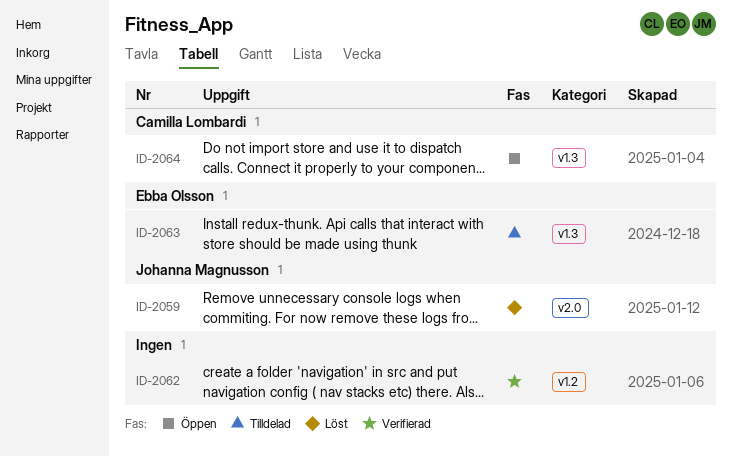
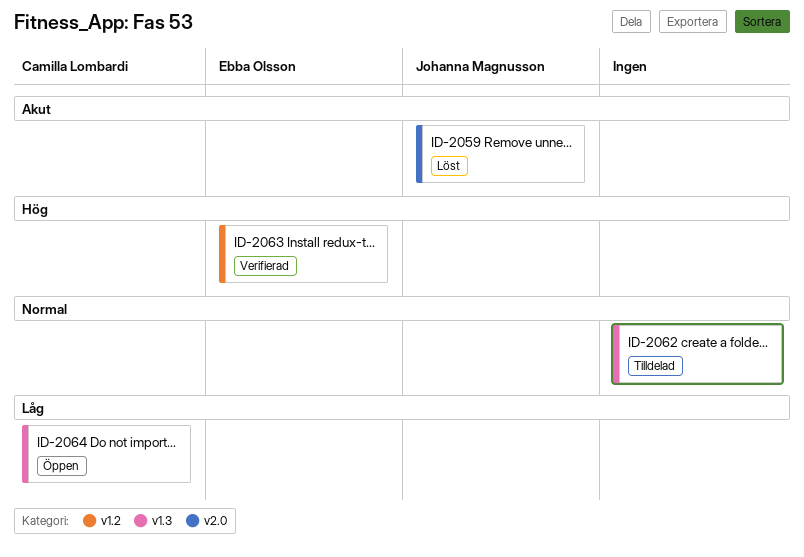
ID-2062, status: Verifierad -> Tilldelad
ID-2062, label: v1.2 -> v1.3
ID-2063, status: Tilldelad -> Verifierad
ID-2063, label: v1.3 -> v1.2

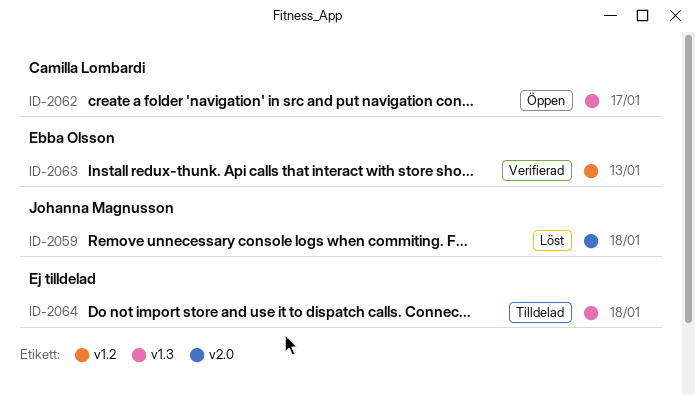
ID-2062, status: Tilldelad -> Öppen
ID-2062, owner: none -> Camilla Lombardi
ID-2064, status: Öppen -> Tilldelad
ID-2064, owner: Camilla Lombardi -> none

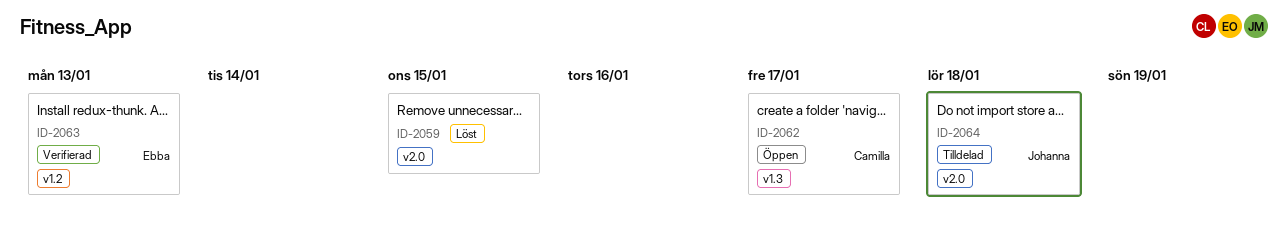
ID-2059, owner: Johanna Magnusson -> none
ID-2059, due: Jan 18 -> Jan 15
ID-2064, owner: none -> Johanna Magnusson
ID-2064, label: v1.3 -> v2.0

